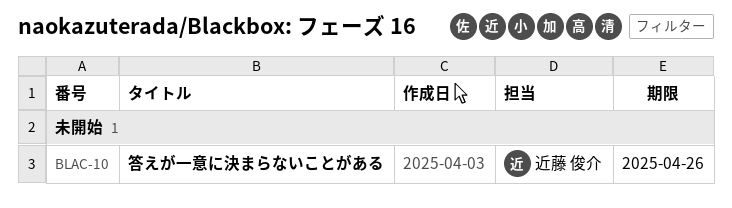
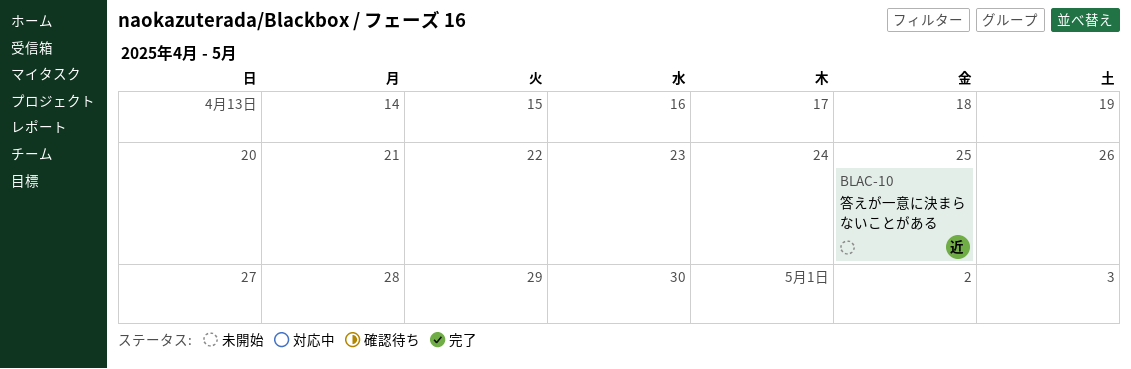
BLAC-10, due: Apr 26 -> Apr 25

